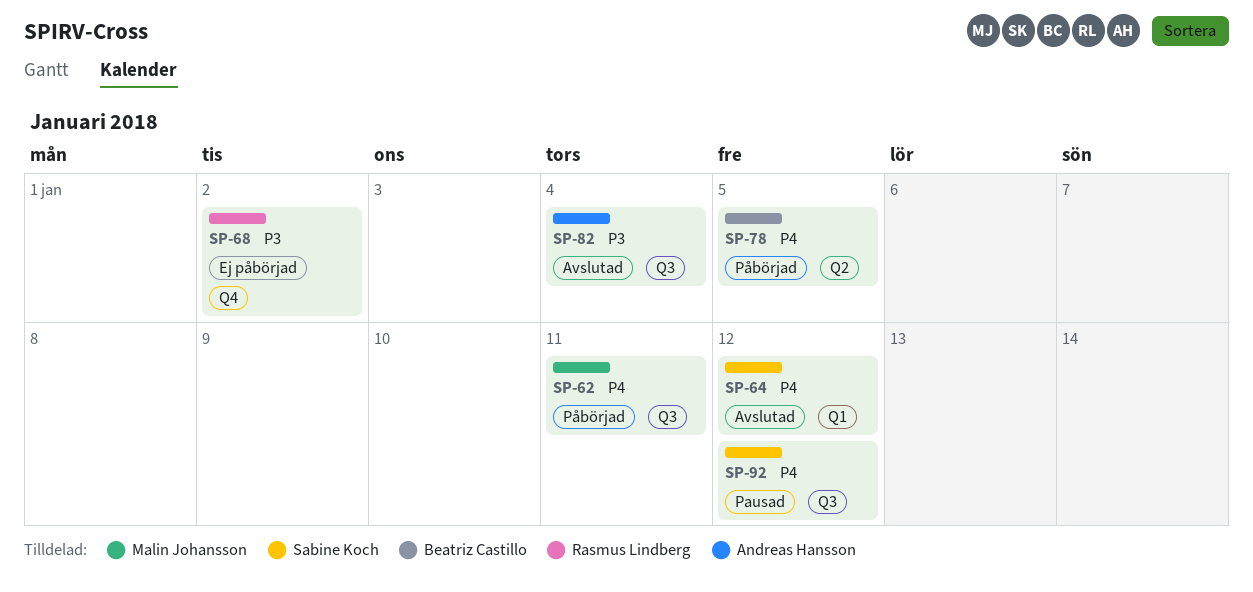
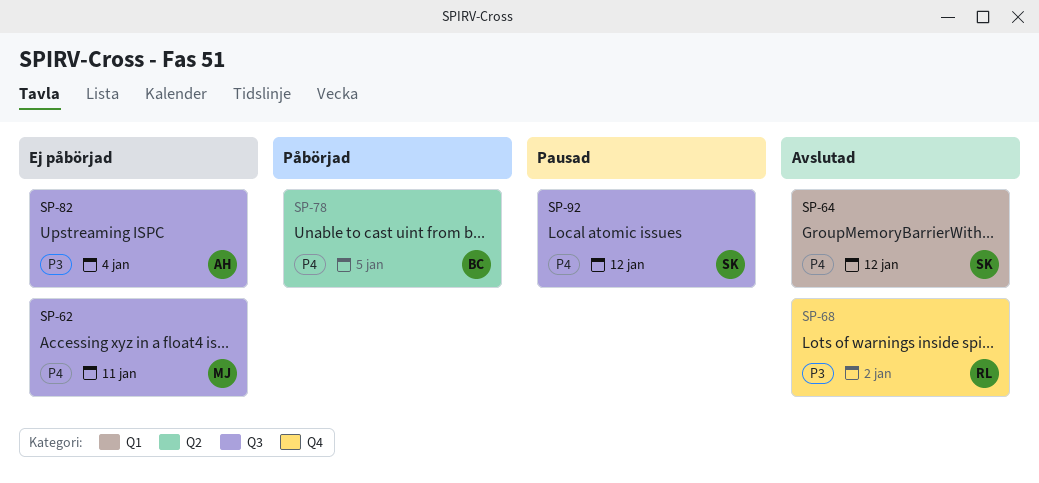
SP-62, status: Påbörjad -> Ej påbörjad
SP-68, status: Ej påbörjad -> Avslutad
SP-82, status: Avslutad -> Ej påbörjad

